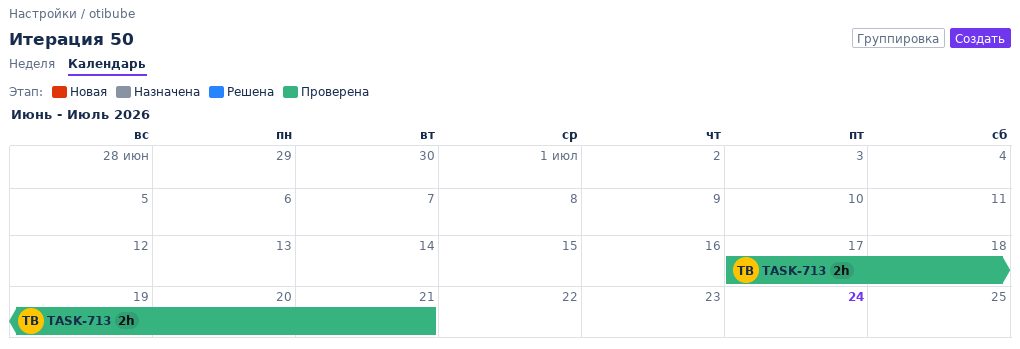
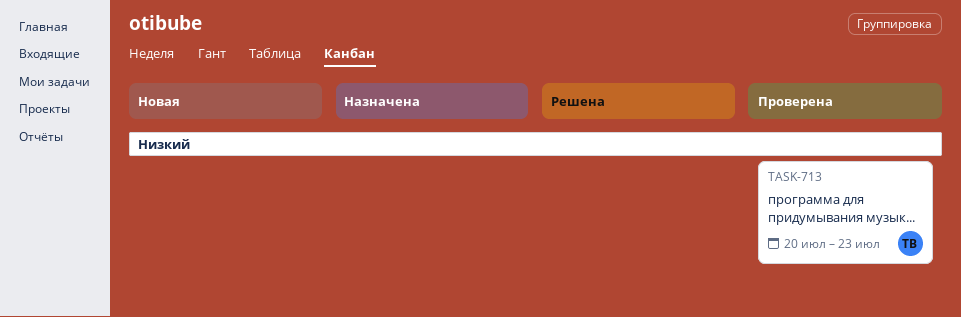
TASK-713, start: Jul 17 -> Jul 20
TASK-713, due: Jul 21 -> Jul 23

